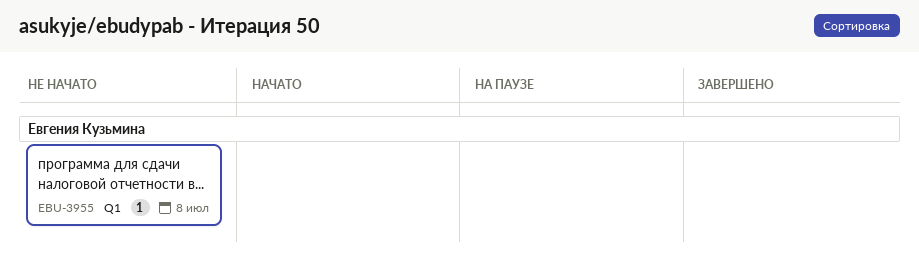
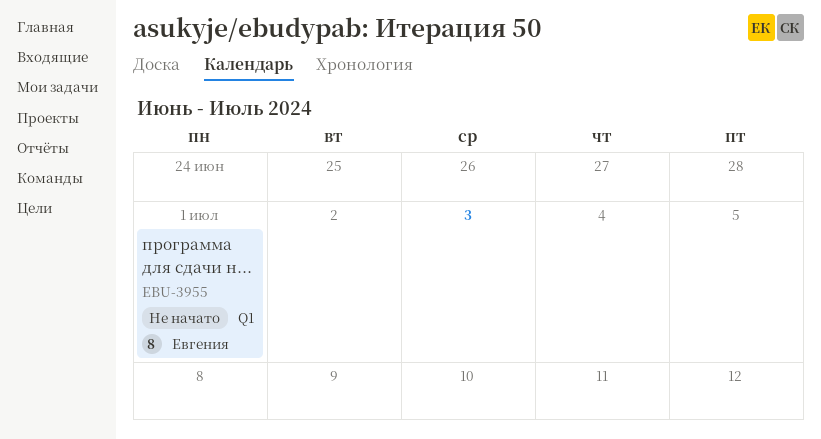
EBU-3955, estimate: 1 -> 8
EBU-3955, due: Jul 8 -> Jul 1

